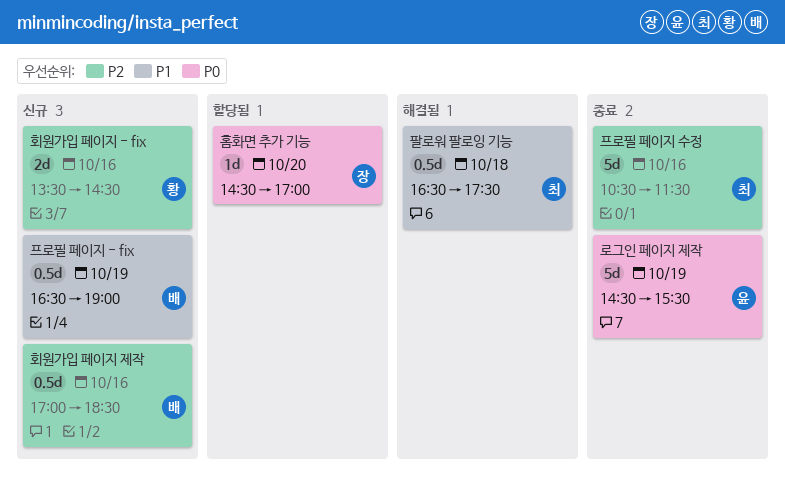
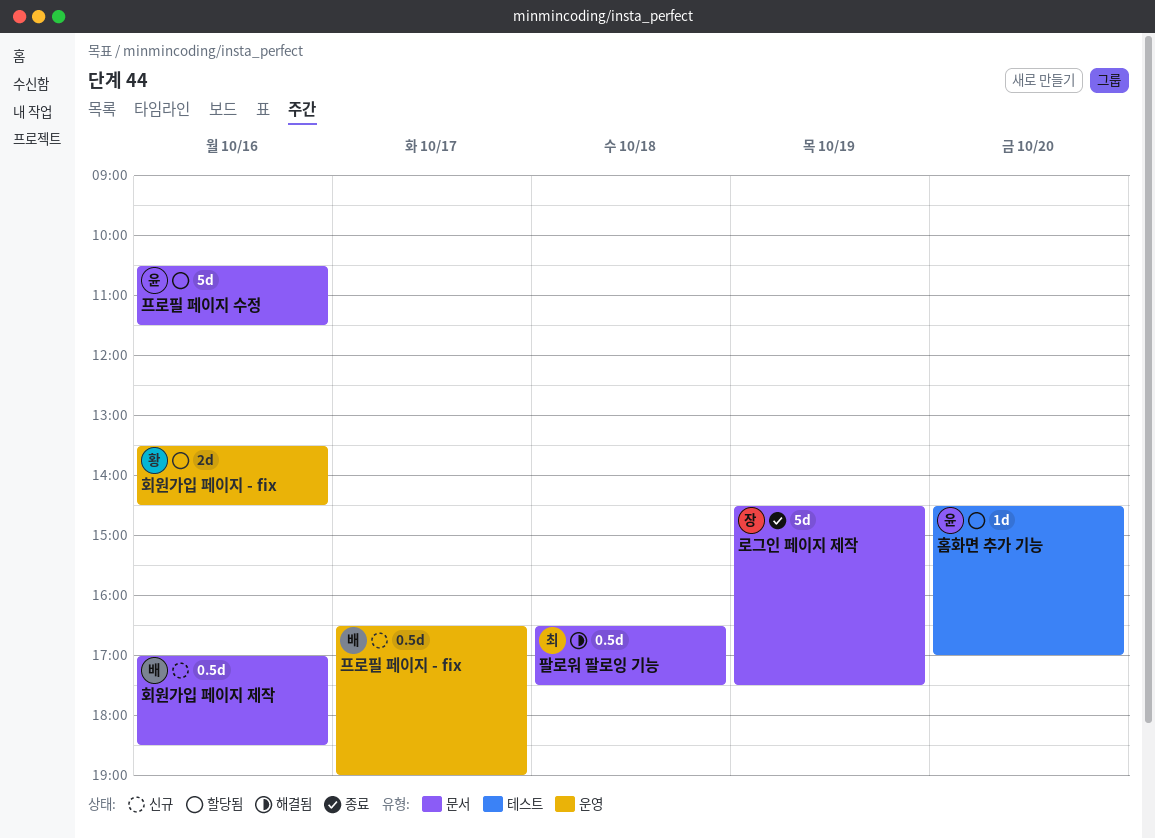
로그인 페이지 제작, owner: 윤 -> 장
로그인 페이지 제작, ends: 15:30 -> 17:30
프로필 페이지 - fix, day: Oct 19 -> Oct 17
프로필 페이지 수정, status: 종료 -> 할당됨
프로필 페이지 수정, owner: 최 -> 윤
홈화면 추가 기능, owner: 장 -> 윤
회원가입 페이지 - fix, status: 신규 -> 할당됨

